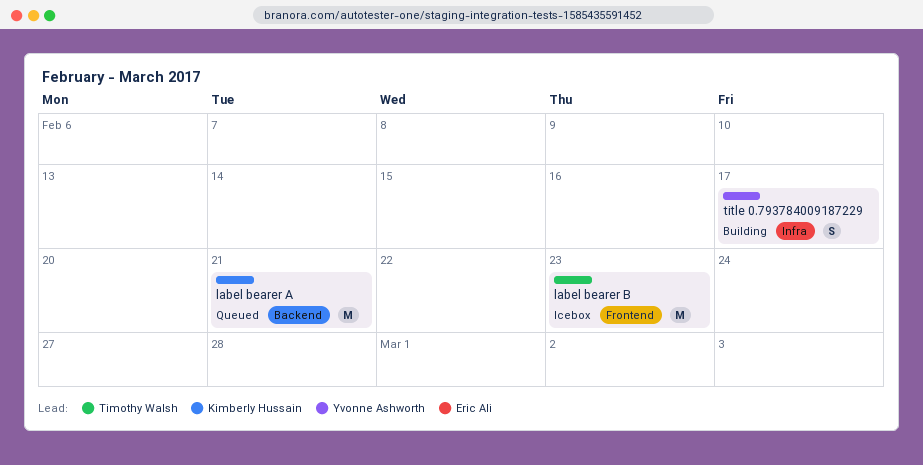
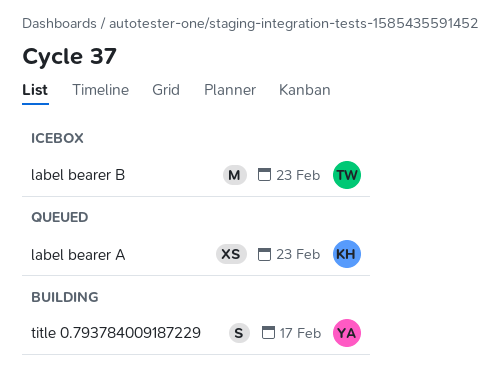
label bearer A, estimate: M -> XS
label bearer A, due: Feb 21 -> Feb 23

